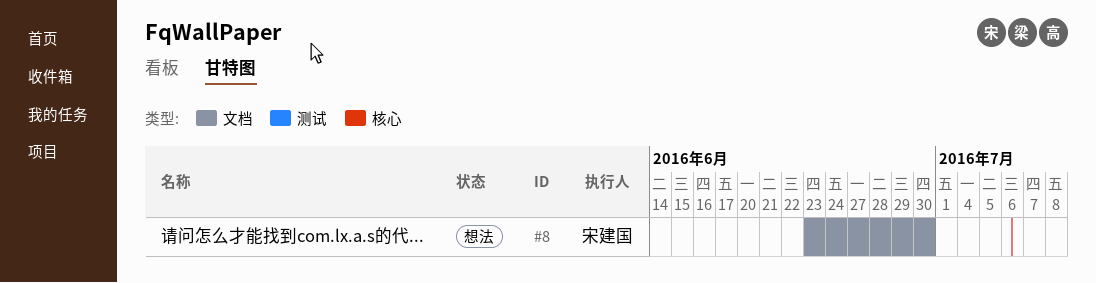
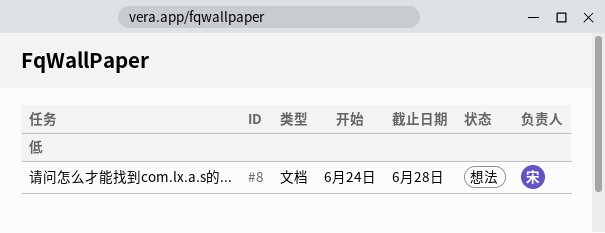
#8, start: Jun 23 -> Jun 24
#8, due: Jun 30 -> Jun 28

